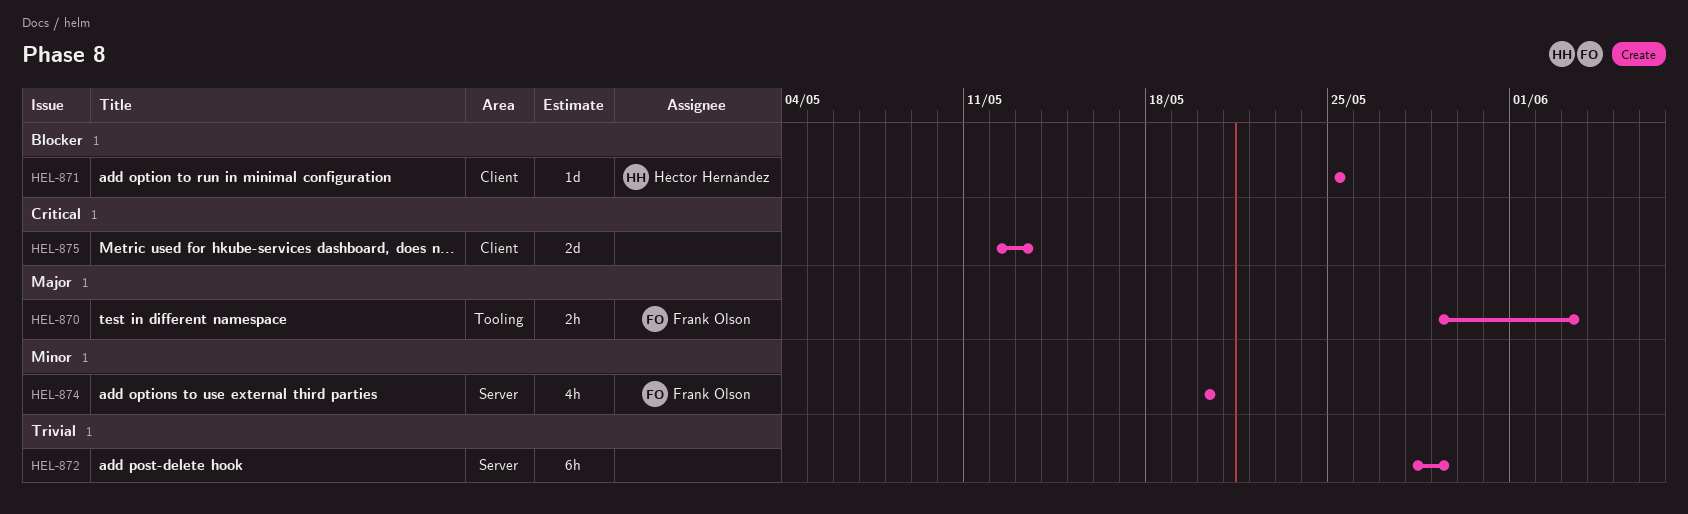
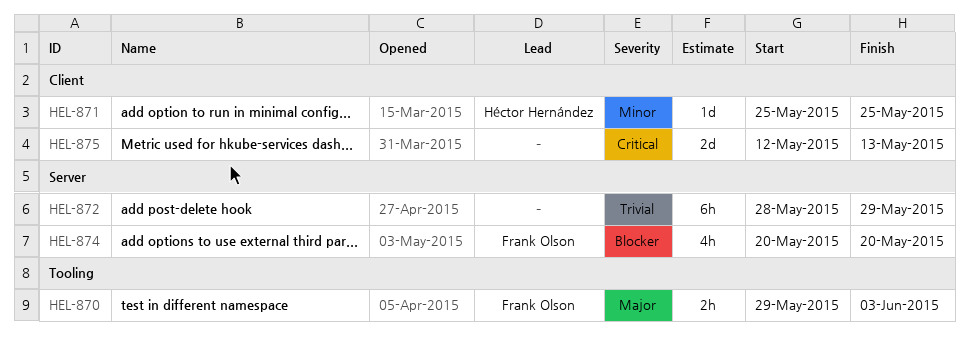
HEL-871, priority: Blocker -> Minor
HEL-874, priority: Minor -> Blocker

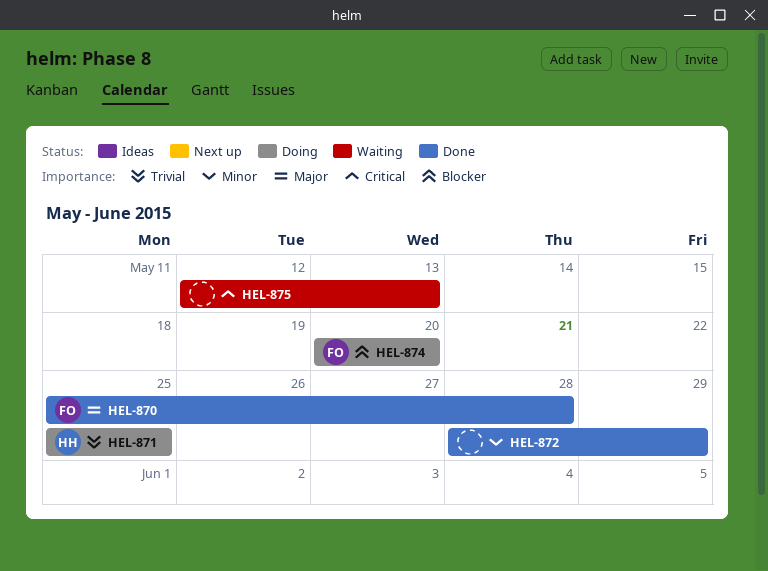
HEL-870, start: May 29 -> May 25
HEL-870, due: Jun 3 -> May 28
HEL-871, priority: Minor -> Trivial
HEL-872, priority: Trivial -> Minor

